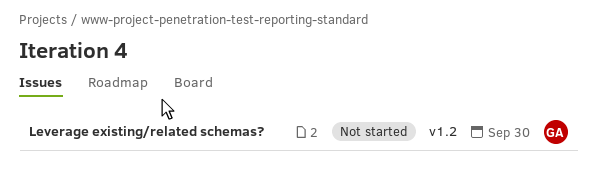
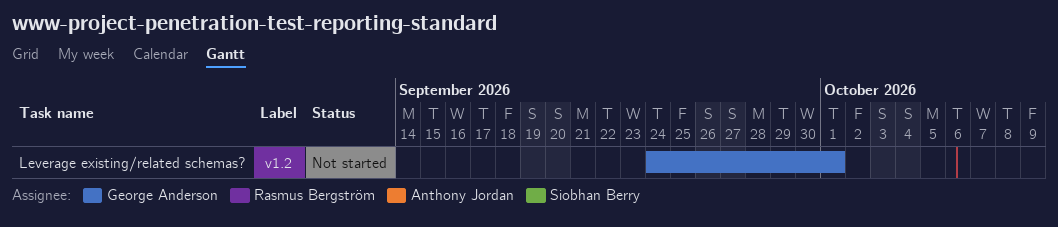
Leverage existing/related schemas?, due: Sep 30 -> Oct 1

